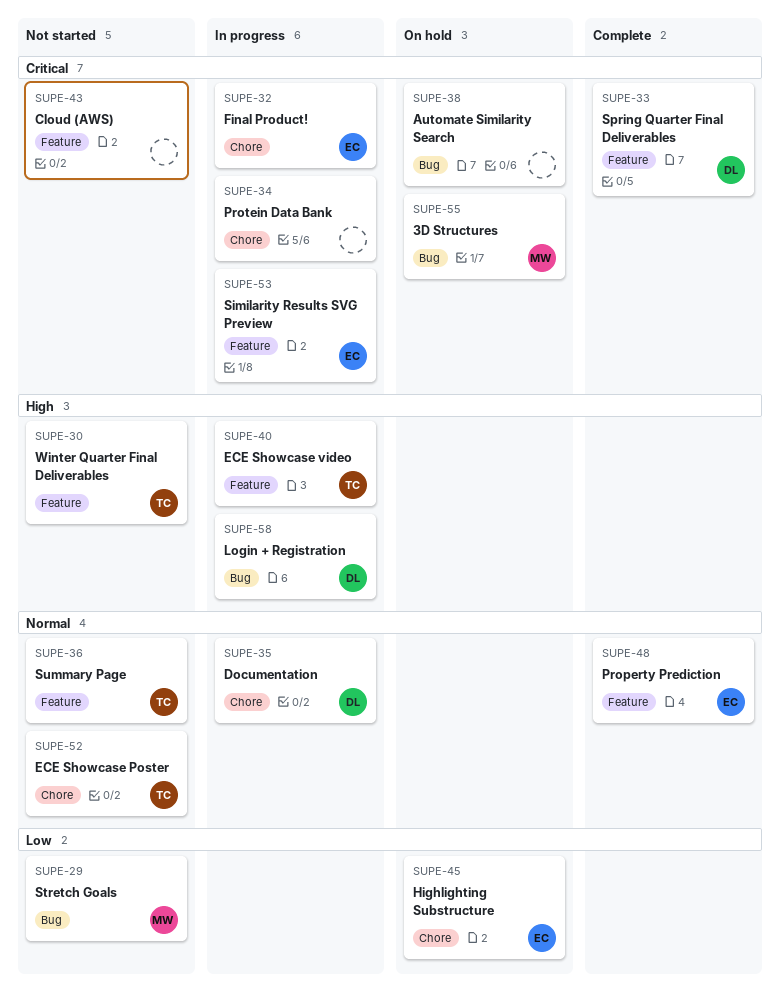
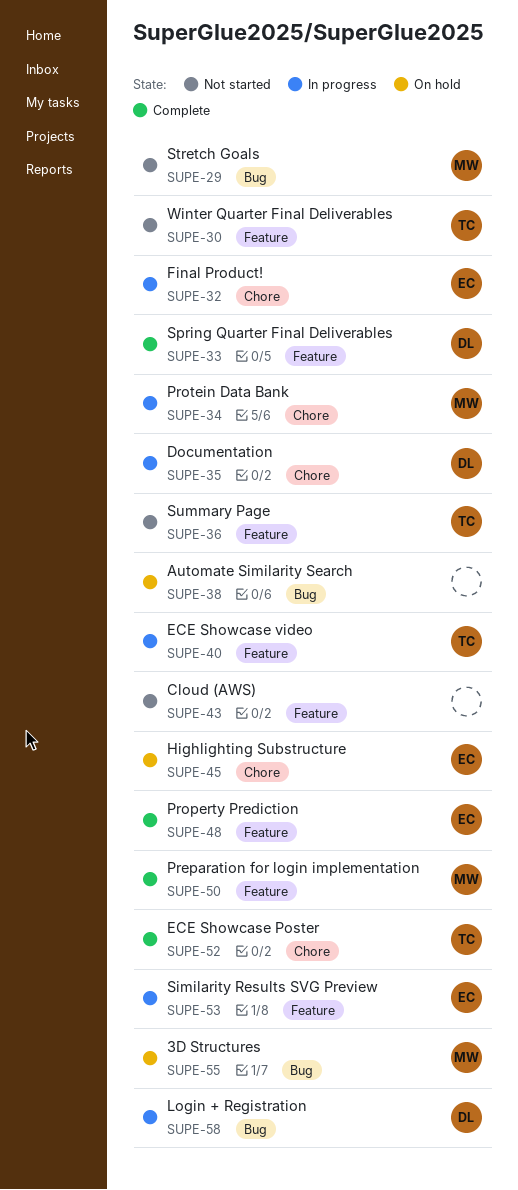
SUPE-34, owner: none -> MW
SUPE-50: none -> present
SUPE-52, status: Not started -> Complete

